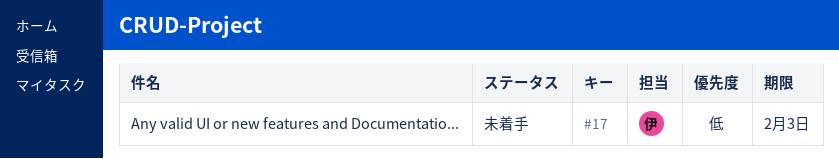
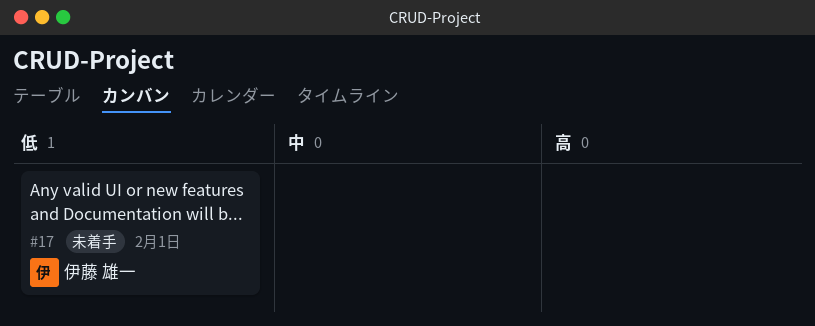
#17, due: Feb 3 -> Feb 1

